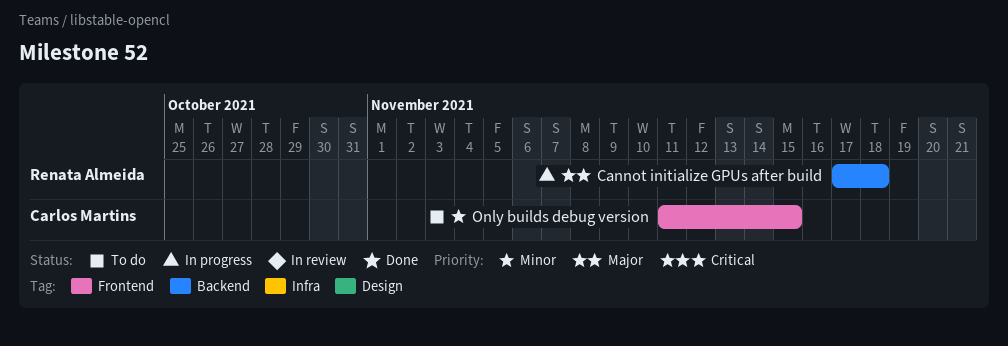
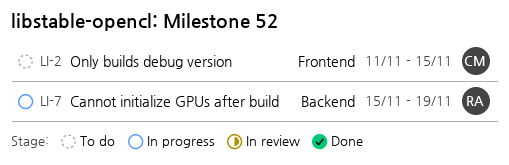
Cannot initialize GPUs after build, start: Nov 17 -> Nov 15
Cannot initialize GPUs after build, due: Nov 18 -> Nov 19

